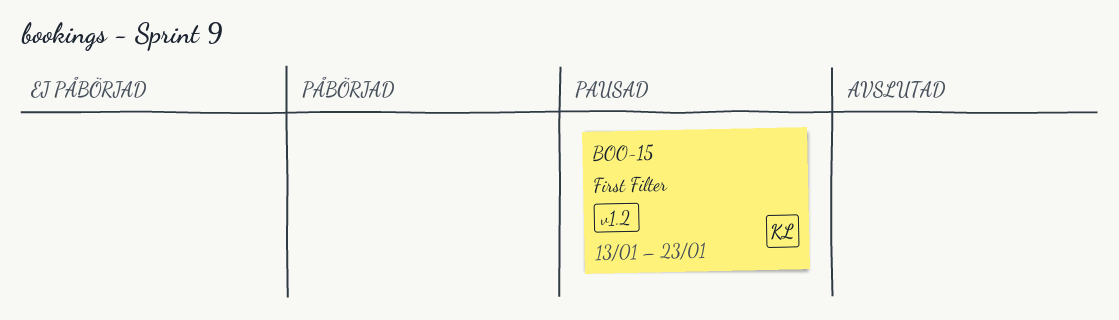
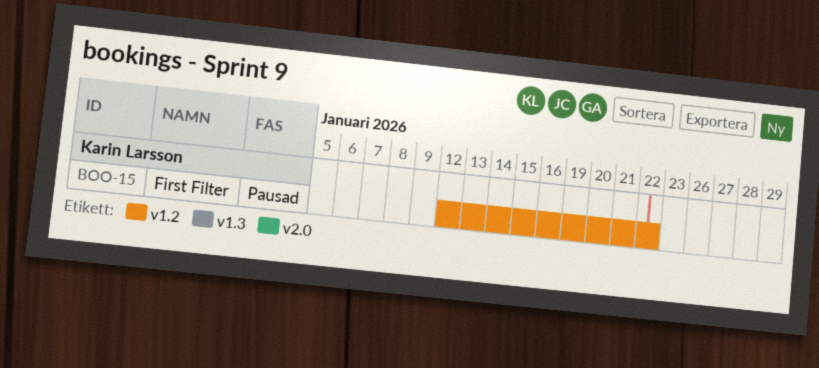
BOO-15, start: Jan 13 -> Jan 12
BOO-15, due: Jan 23 -> Jan 22

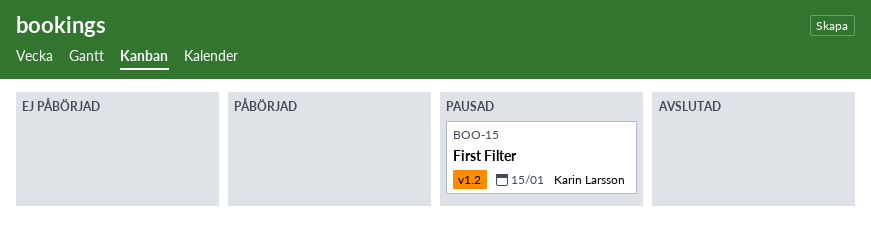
BOO-15, due: Jan 22 -> Jan 15

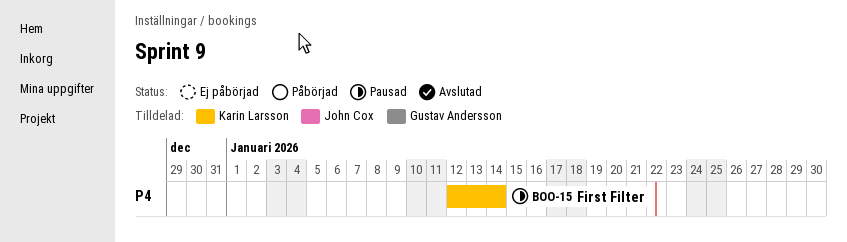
BOO-15, due: Jan 15 -> Jan 14

